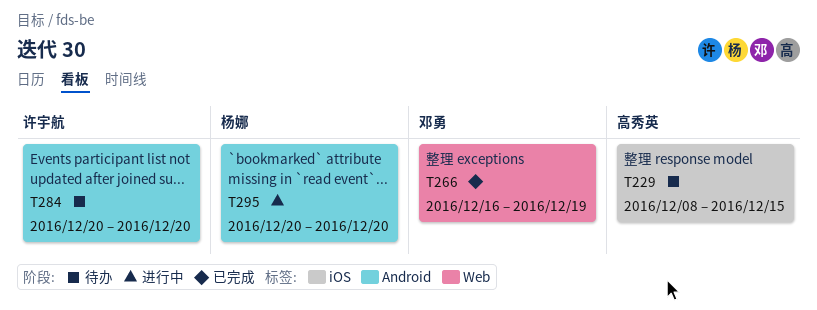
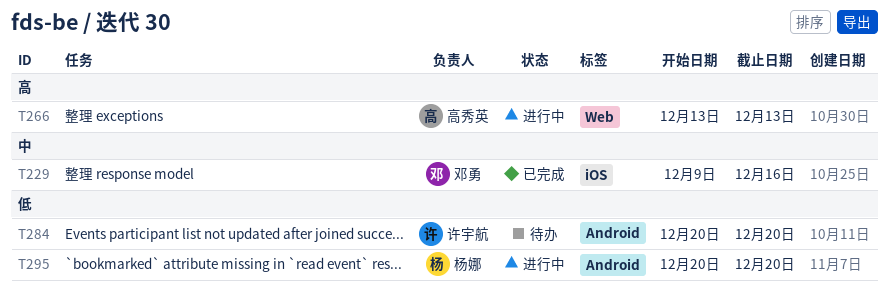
T229, status: 待办 -> 已完成
T229, owner: 高秀英 -> 邓勇
T229, start: Dec 8 -> Dec 9
T229, due: Dec 15 -> Dec 16
T266, status: 已完成 -> 进行中
T266, owner: 邓勇 -> 高秀英
T266, start: Dec 16 -> Dec 13
T266, due: Dec 19 -> Dec 13

